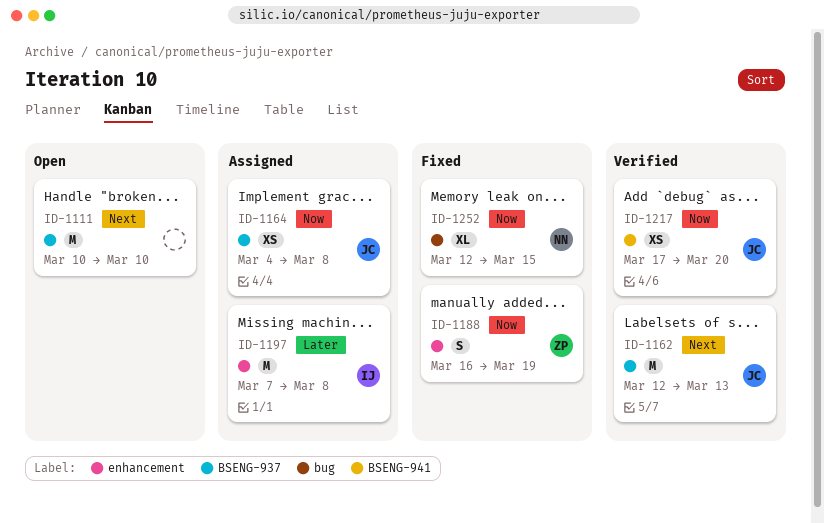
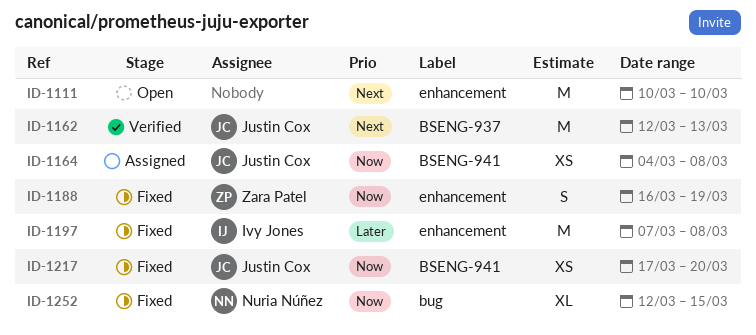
ID-1111, label: BSENG-937 -> enhancement
ID-1164, label: BSENG-937 -> BSENG-941
ID-1197, status: Assigned -> Fixed
ID-1217, status: Verified -> Fixed

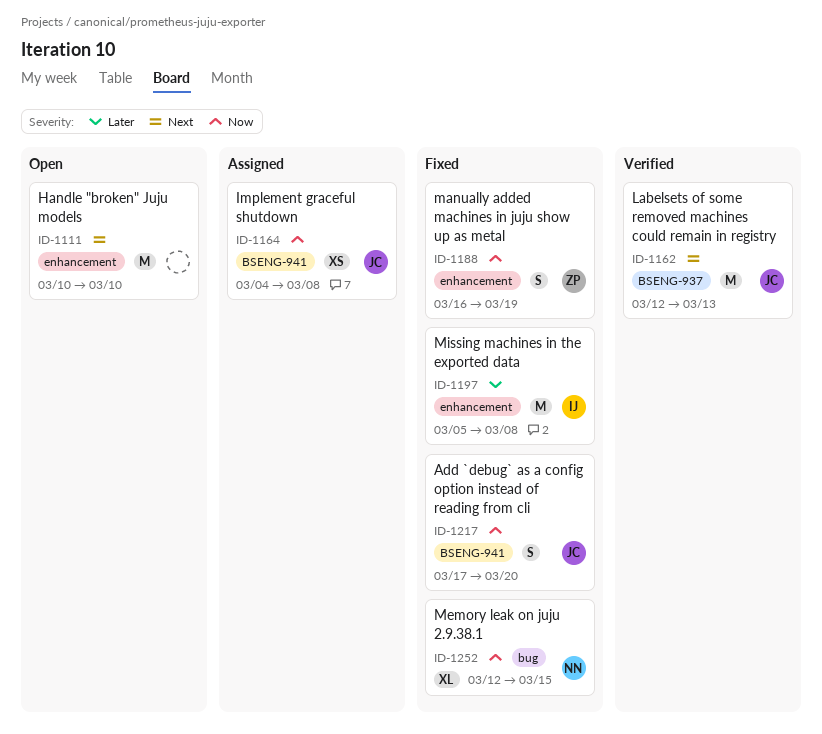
ID-1197, start: Mar 7 -> Mar 5
ID-1217, estimate: XS -> S

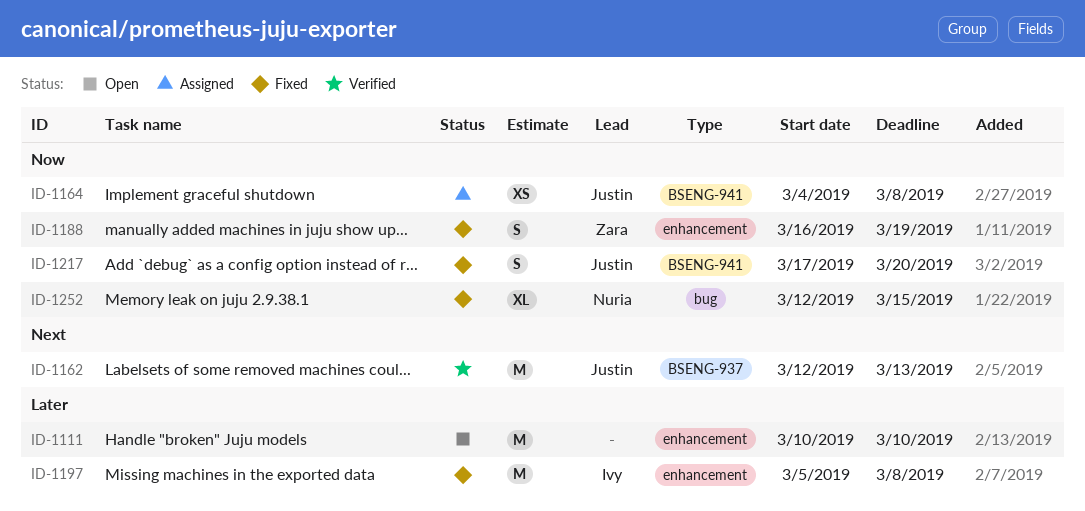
ID-1111, priority: Next -> Later

